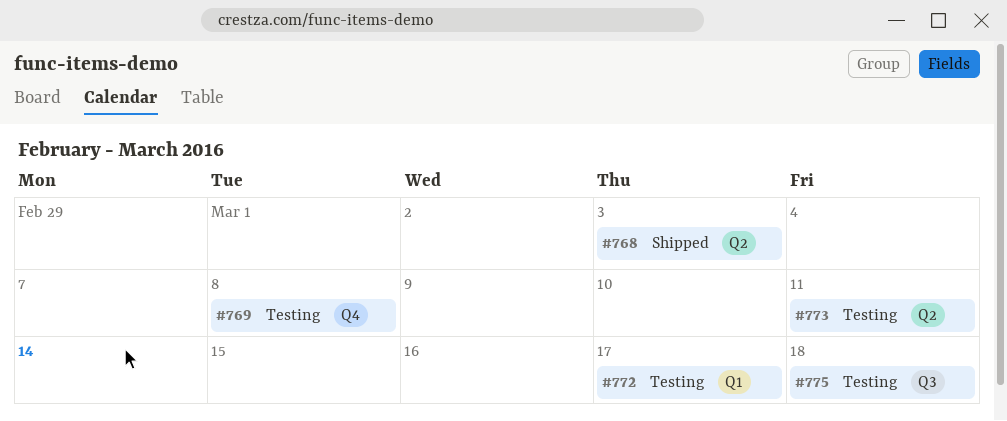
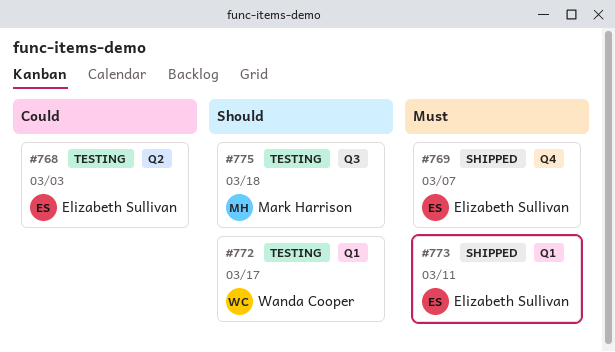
#768, status: Shipped -> Testing
#769, status: Testing -> Shipped
#769, due: Mar 8 -> Mar 7
#773, status: Testing -> Shipped
#773, label: Q2 -> Q1

